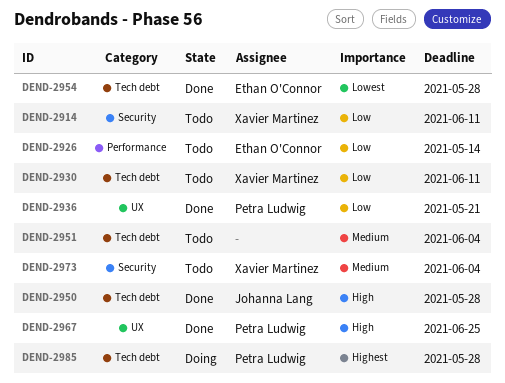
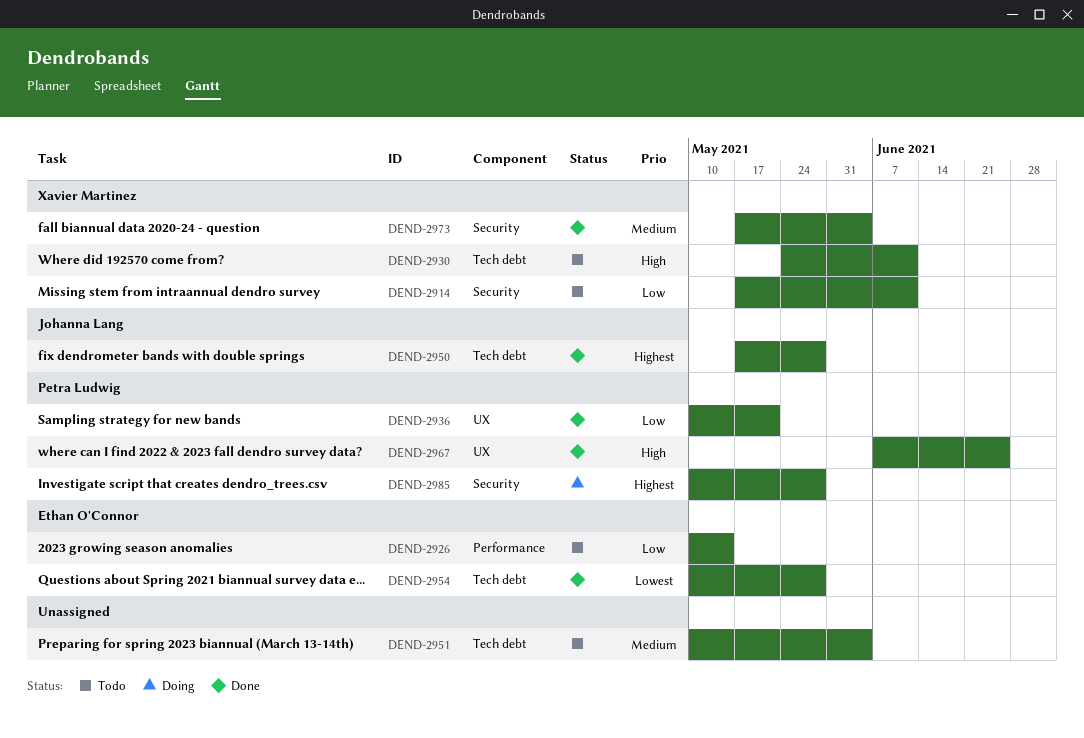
DEND-2930, priority: Low -> High
DEND-2950, priority: High -> Highest
DEND-2973, status: Todo -> Done
DEND-2985, label: Tech debt -> Security

